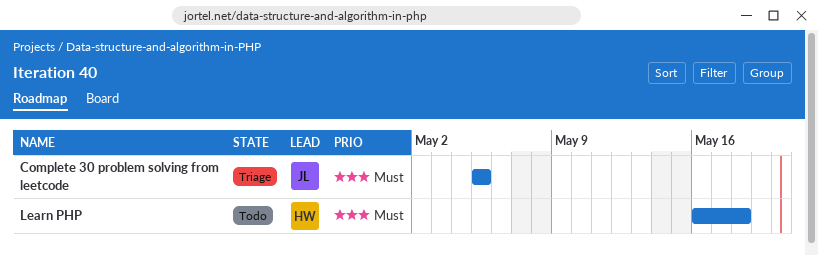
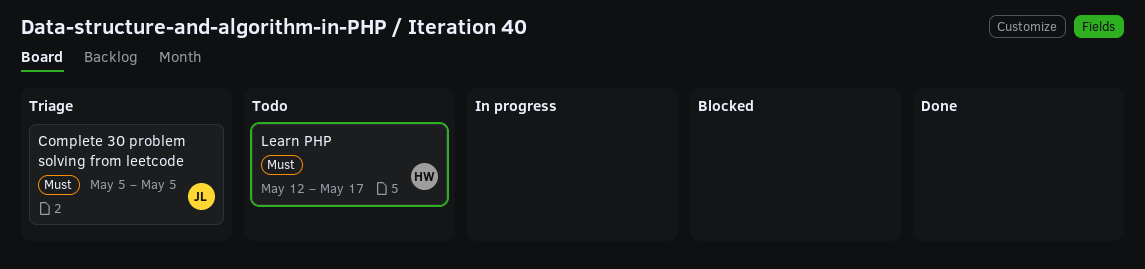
Learn PHP, start: May 16 -> May 12
Learn PHP, due: May 18 -> May 17

